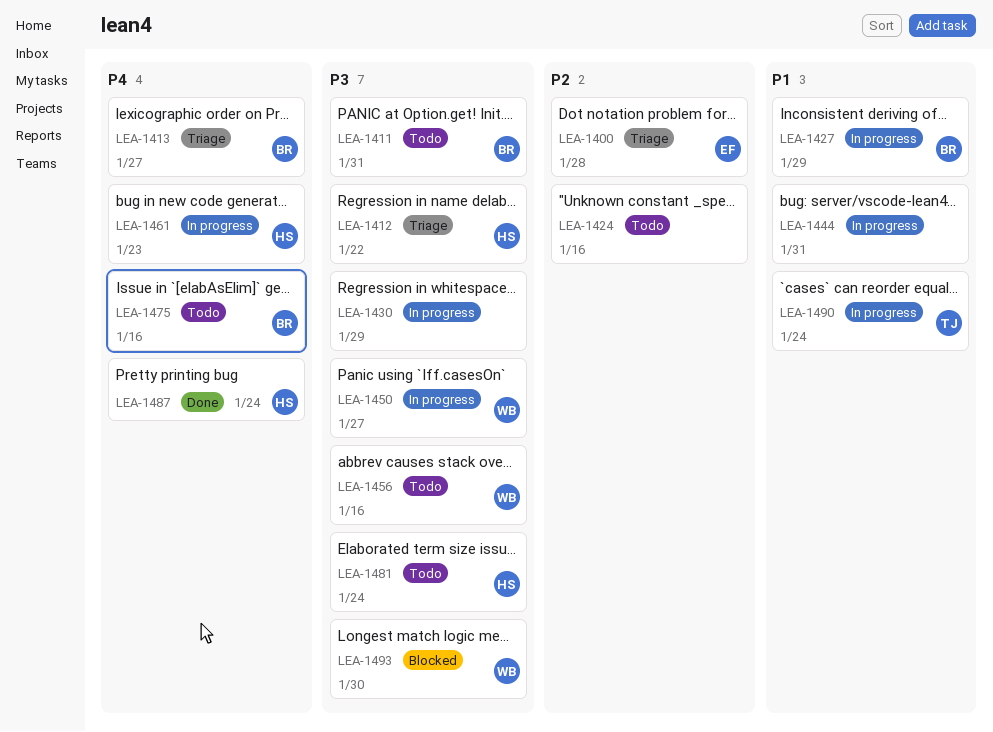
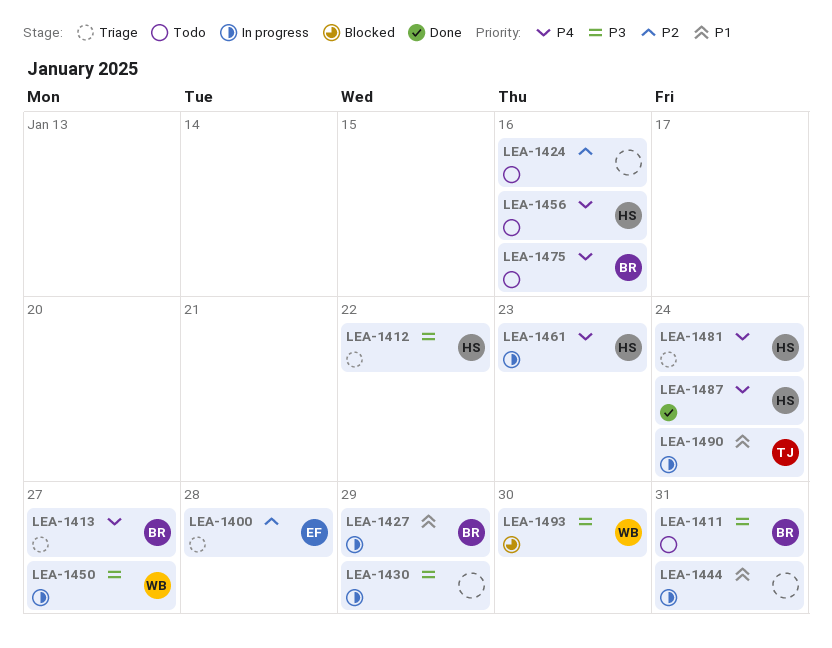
LEA-1456, owner: WB -> HS
LEA-1456, priority: P3 -> P4
LEA-1481, status: Todo -> Triage
LEA-1481, priority: P3 -> P4

